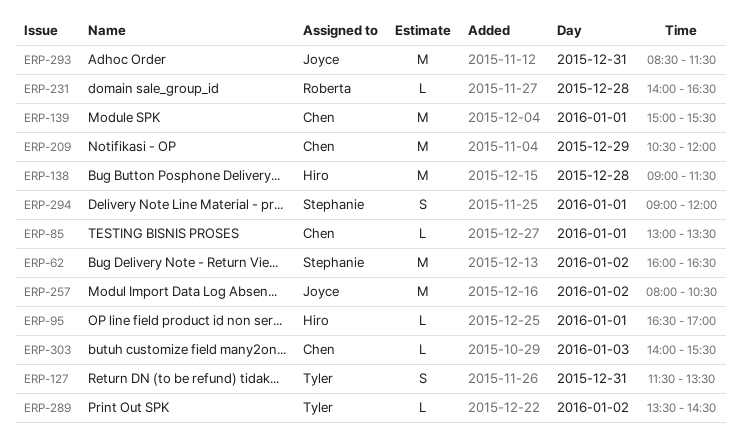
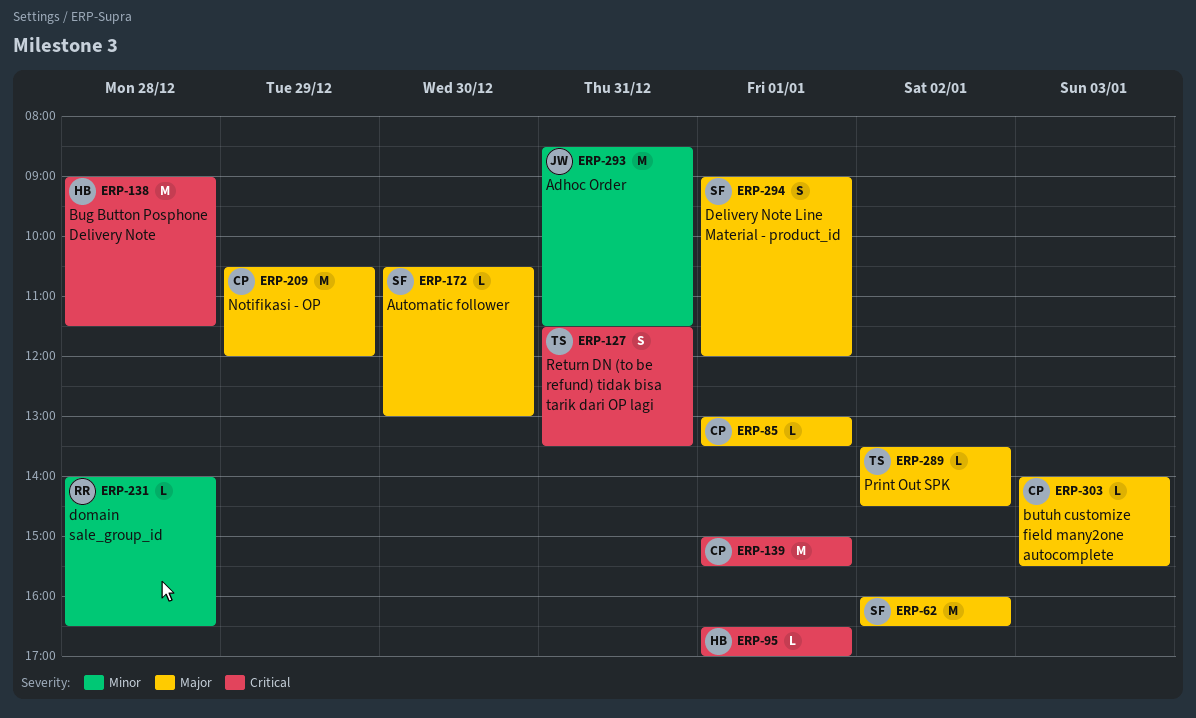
ERP-172: none -> present
ERP-257: present -> none

